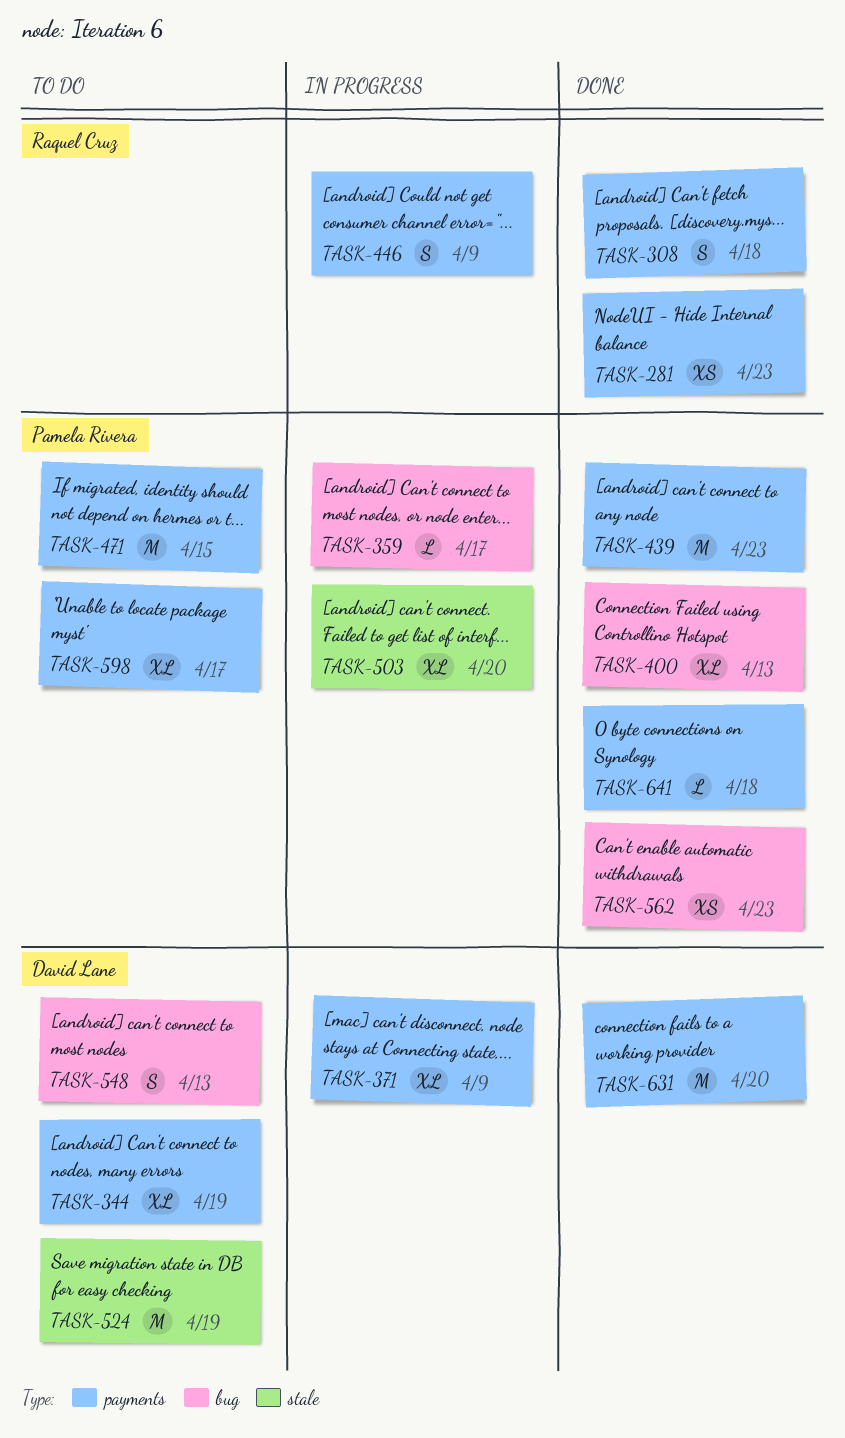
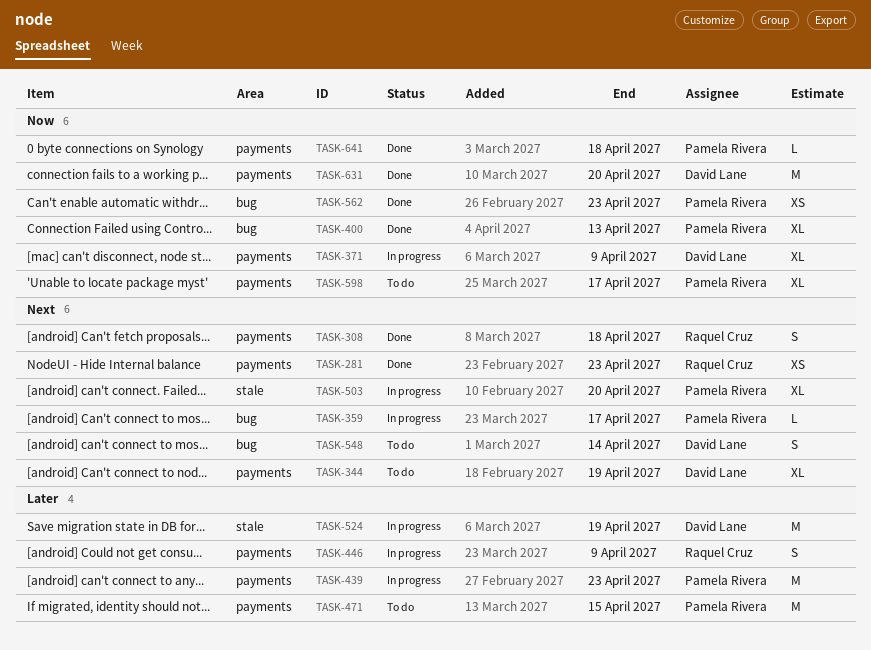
TASK-439, status: Done -> In progress
TASK-524, status: To do -> In progress
TASK-548, due: Apr 13 -> Apr 14

